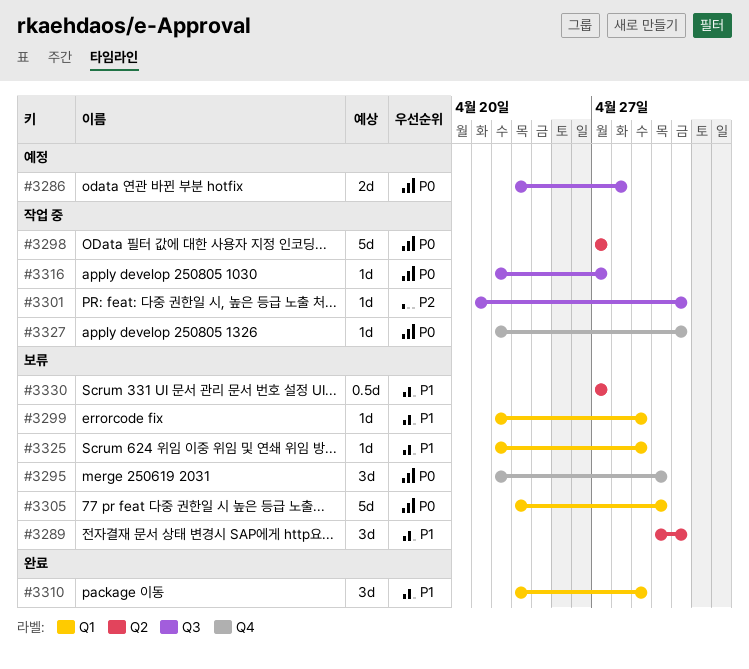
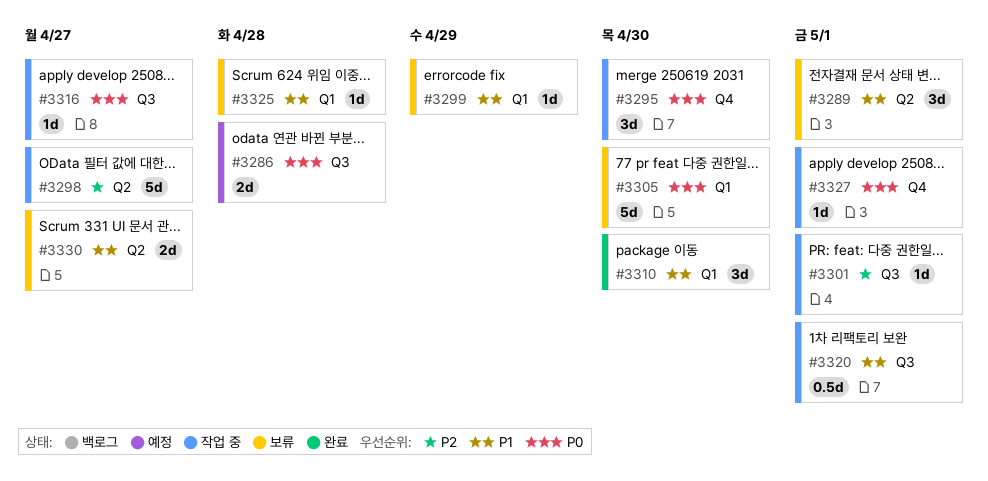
#3295, status: 보류 -> 작업 중
#3298, priority: P0 -> P2
#3310, due: Apr 29 -> Apr 30
#3320: none -> present
#3325, due: Apr 29 -> Apr 28
#3330, estimate: 0.5d -> 2d

